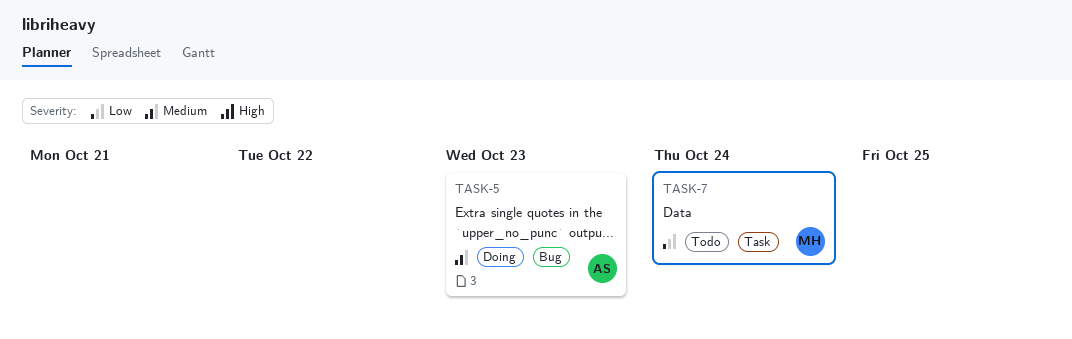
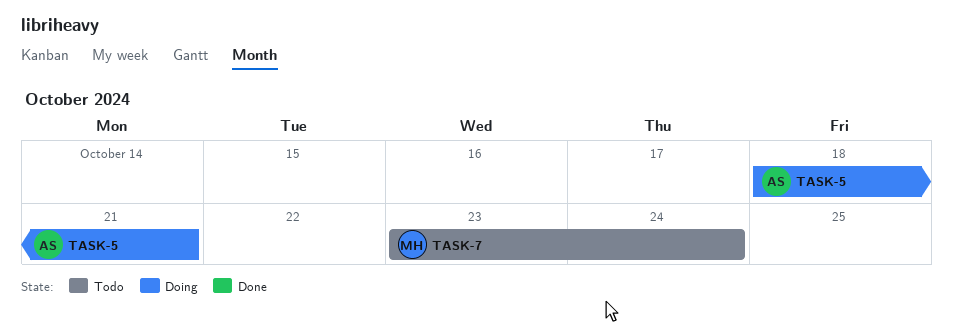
TASK-5, due: Oct 23 -> Oct 21

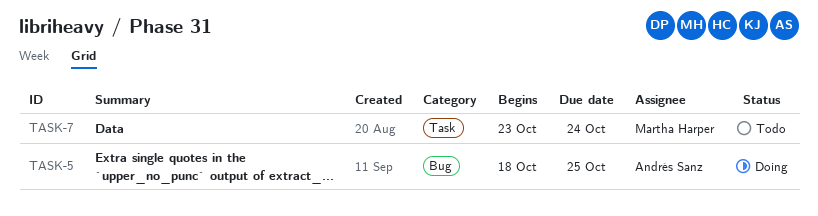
TASK-5, due: Oct 21 -> Oct 25

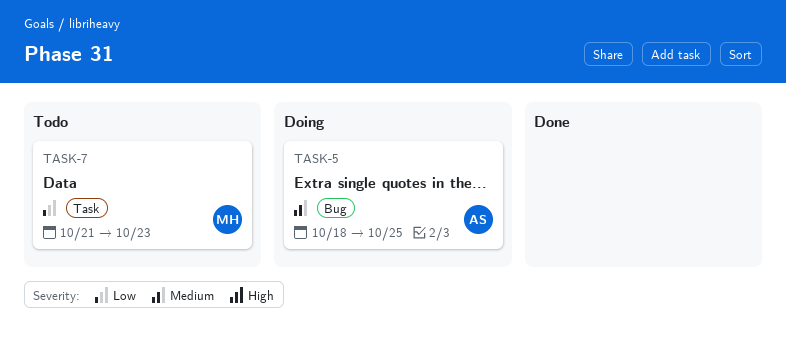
TASK-7, start: Oct 23 -> Oct 21
TASK-7, due: Oct 24 -> Oct 23

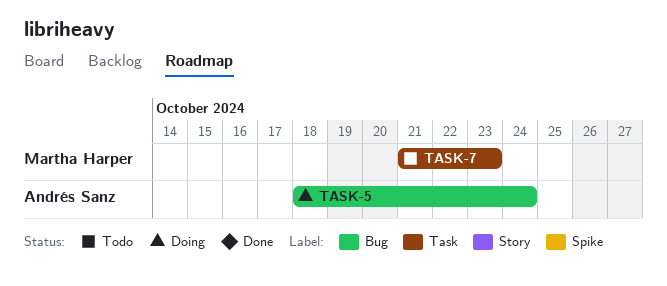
TASK-5, due: Oct 25 -> Oct 24

